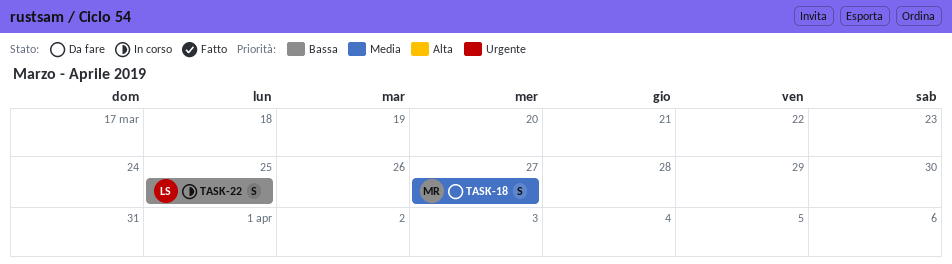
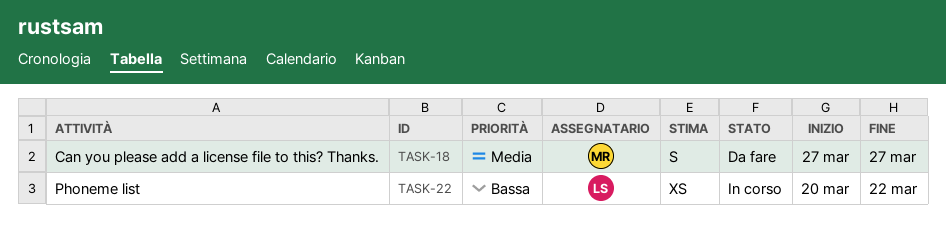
TASK-22, estimate: S -> XS
TASK-22, start: Mar 25 -> Mar 20
TASK-22, due: Mar 25 -> Mar 22

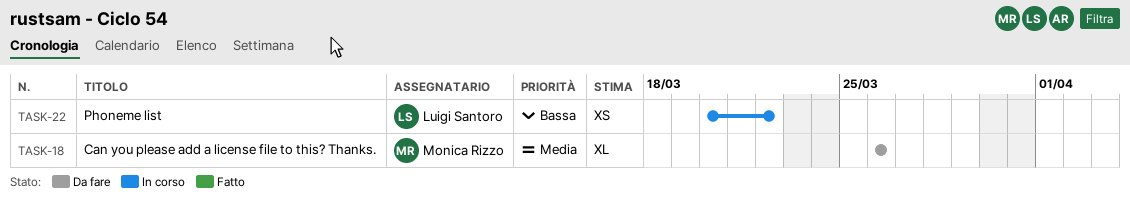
TASK-18, estimate: S -> XL
TASK-18, start: Mar 27 -> Mar 26
TASK-18, due: Mar 27 -> Mar 26

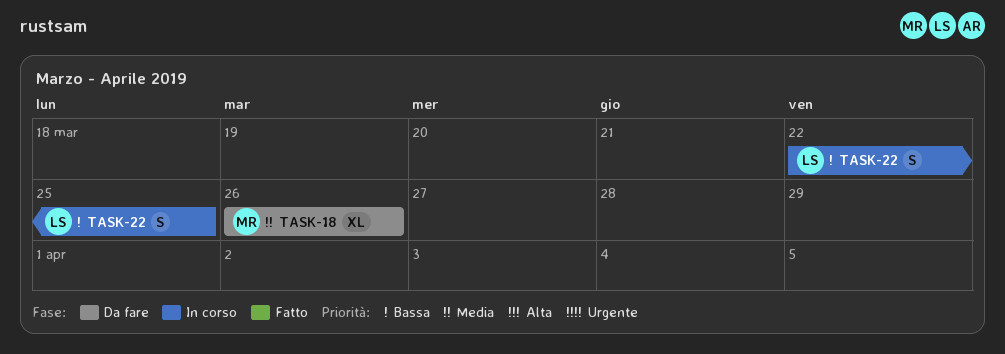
TASK-22, estimate: XS -> S
TASK-22, start: Mar 20 -> Mar 22
TASK-22, due: Mar 22 -> Mar 25

